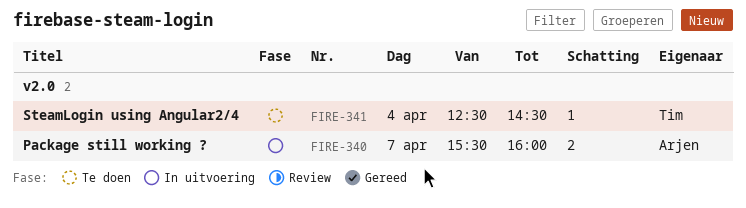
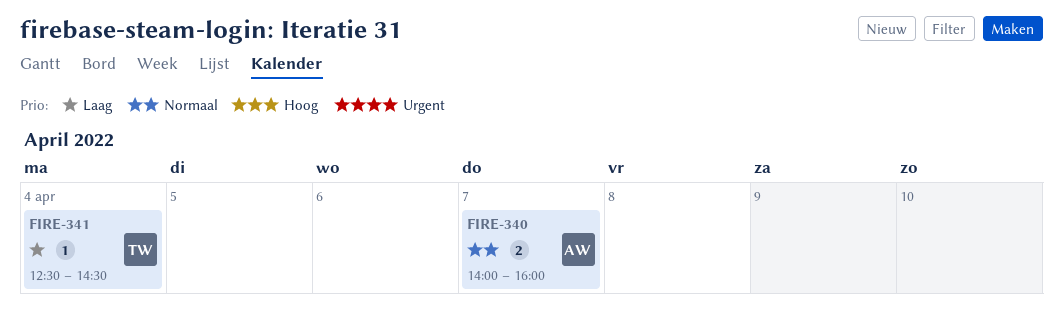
FIRE-340, begins: 15:30 -> 14:00

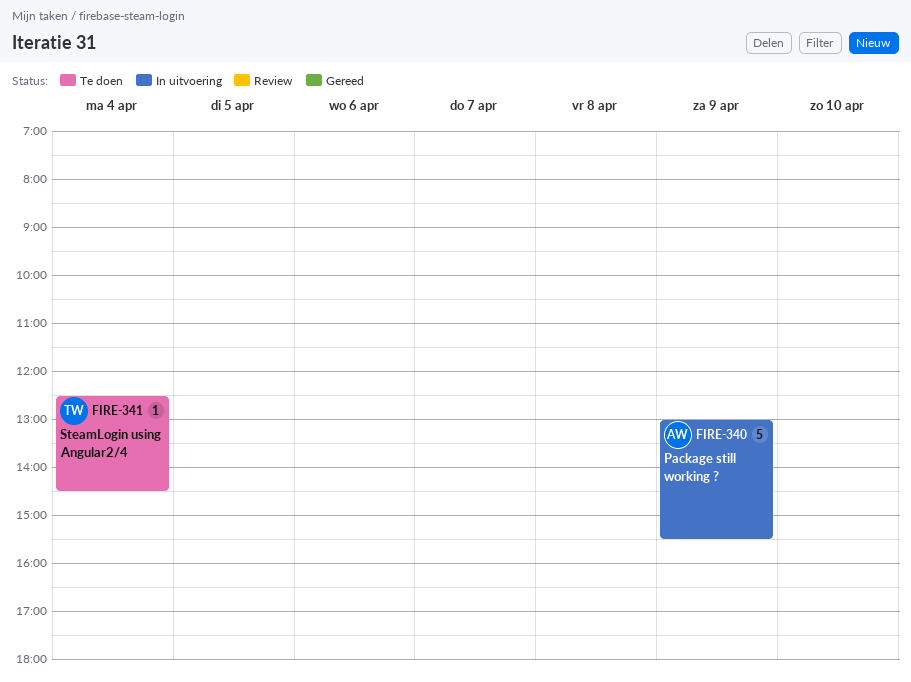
FIRE-340, estimate: 2 -> 5
FIRE-340, day: Apr 7 -> Apr 9
FIRE-340, begins: 14:00 -> 13:00
FIRE-340, ends: 16:00 -> 15:30

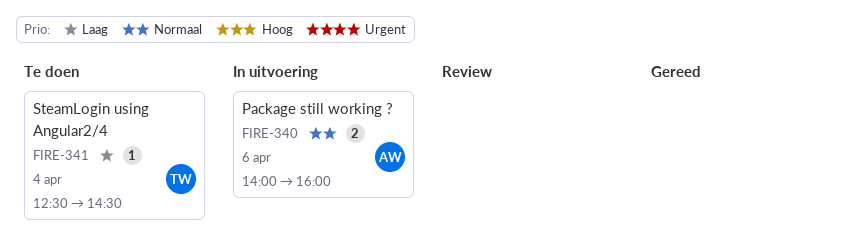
FIRE-340, estimate: 5 -> 2
FIRE-340, day: Apr 9 -> Apr 6
FIRE-340, begins: 13:00 -> 14:00
FIRE-340, ends: 15:30 -> 16:00

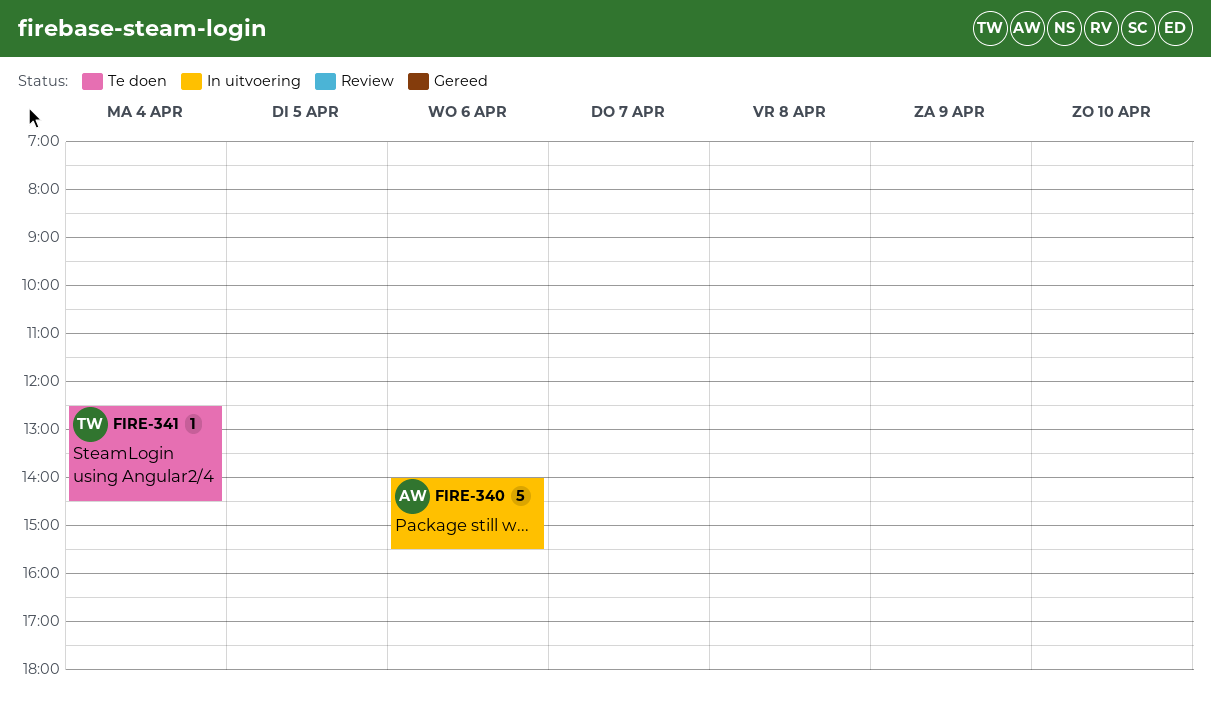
FIRE-340, estimate: 2 -> 5
FIRE-340, ends: 16:00 -> 15:30

